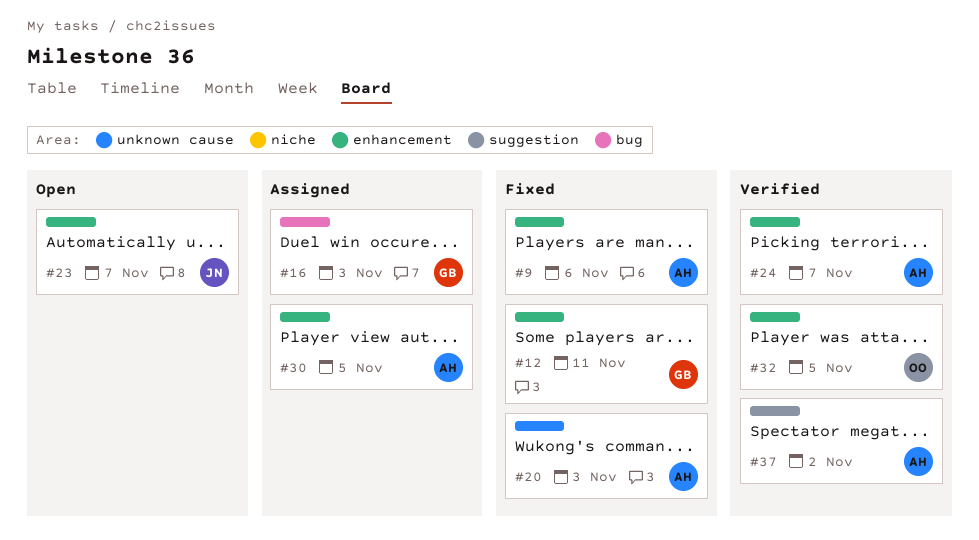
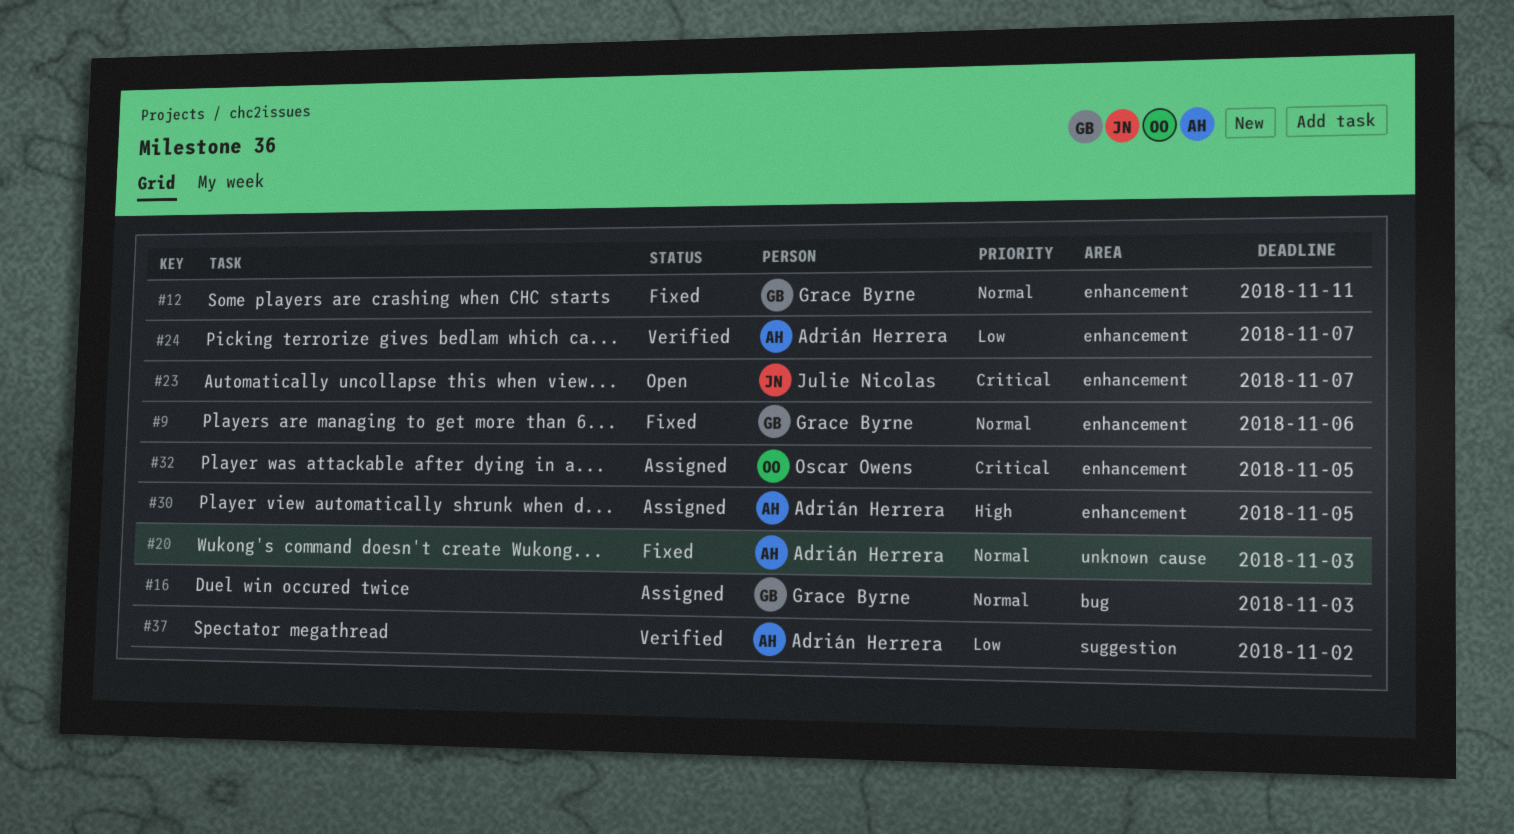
#9, owner: Adrián Herrera -> Grace Byrne
#32, status: Verified -> Assigned

